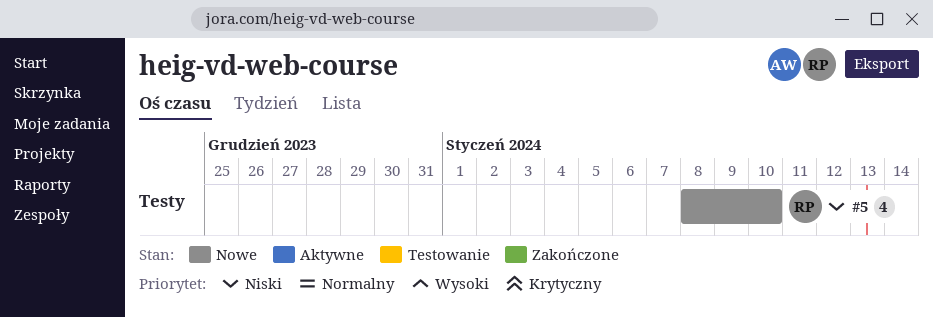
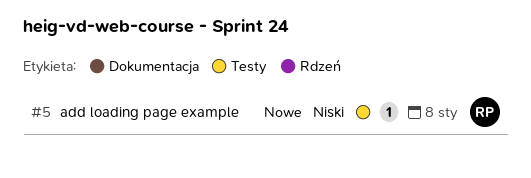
#5, estimate: 4 -> 1
#5, due: Jan 10 -> Jan 8

